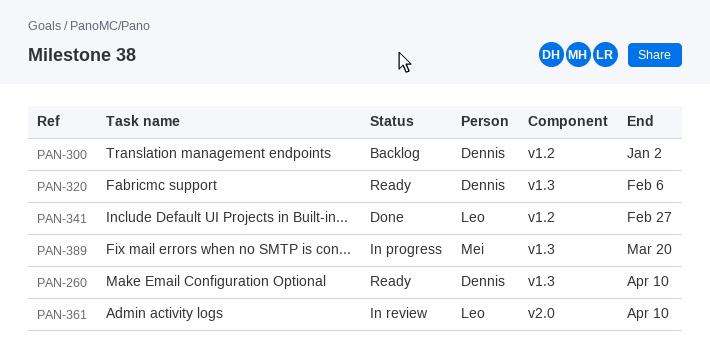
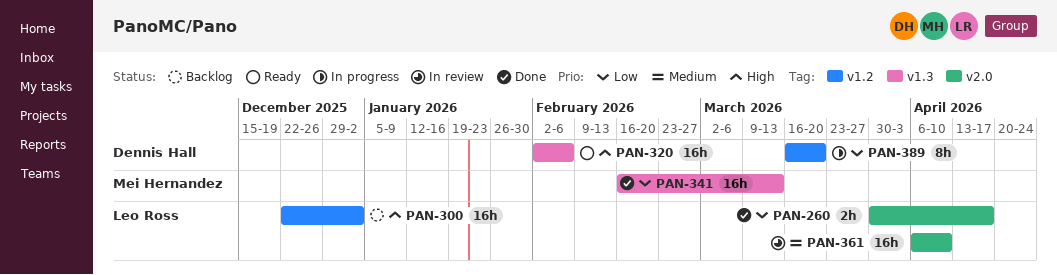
PAN-260, status: Ready -> Done
PAN-260, owner: Dennis Hall -> Leo Ross
PAN-260, label: v1.3 -> v2.0
PAN-260, due: Apr 10 -> Apr 17
PAN-300, owner: Dennis Hall -> Leo Ross
PAN-341, owner: Leo Ross -> Mei Hernandez
PAN-341, label: v1.2 -> v1.3
PAN-341, due: Feb 27 -> Mar 13
PAN-389, owner: Mei Hernandez -> Dennis Hall
PAN-389, label: v1.3 -> v1.2

